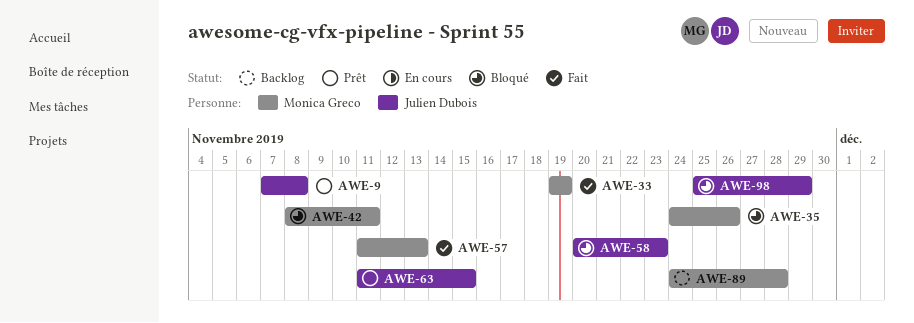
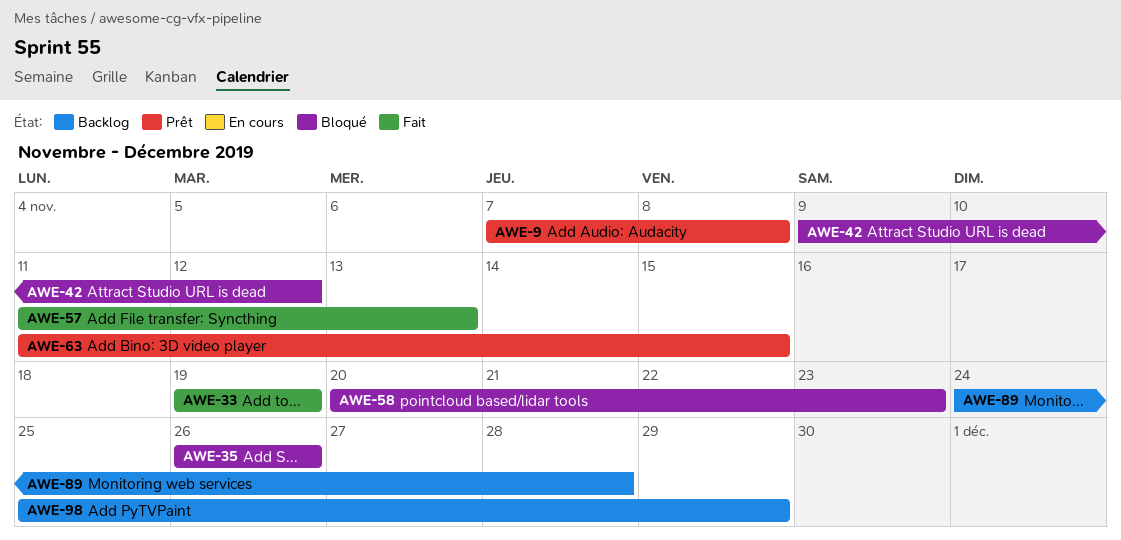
AWE-35, start: Nov 24 -> Nov 26
AWE-42, start: Nov 8 -> Nov 9
AWE-42, due: Nov 11 -> Nov 12
AWE-98, status: Bloqué -> Backlog

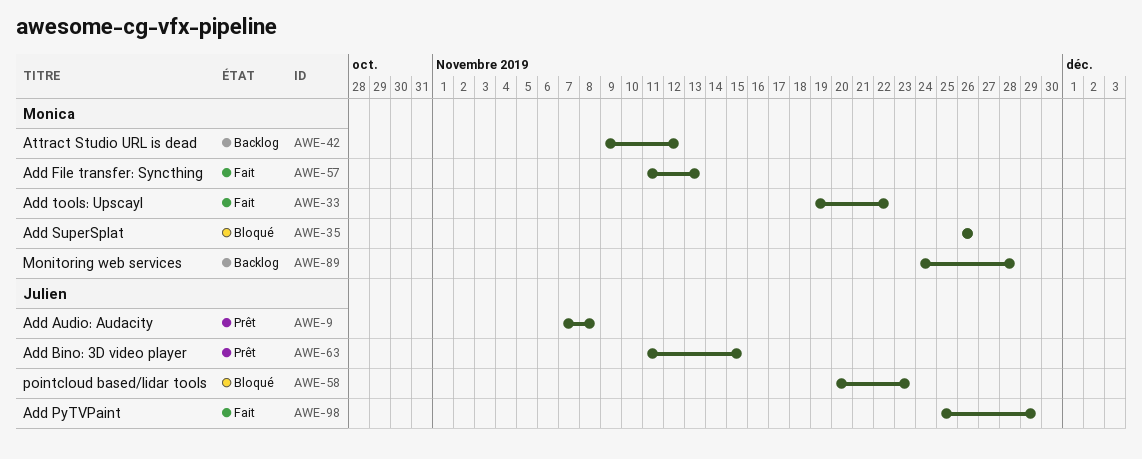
AWE-33, due: Nov 19 -> Nov 22
AWE-42, status: Bloqué -> Backlog
AWE-98, status: Backlog -> Fait

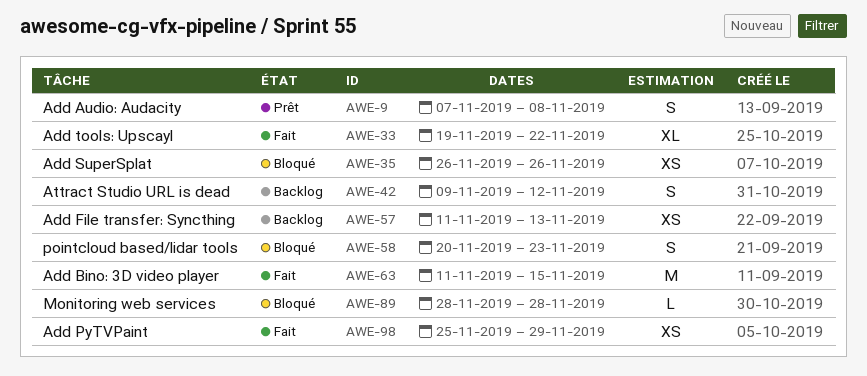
AWE-57, status: Fait -> Backlog
AWE-63, status: Prêt -> Fait
AWE-89, status: Backlog -> Bloqué
AWE-89, start: Nov 24 -> Nov 28

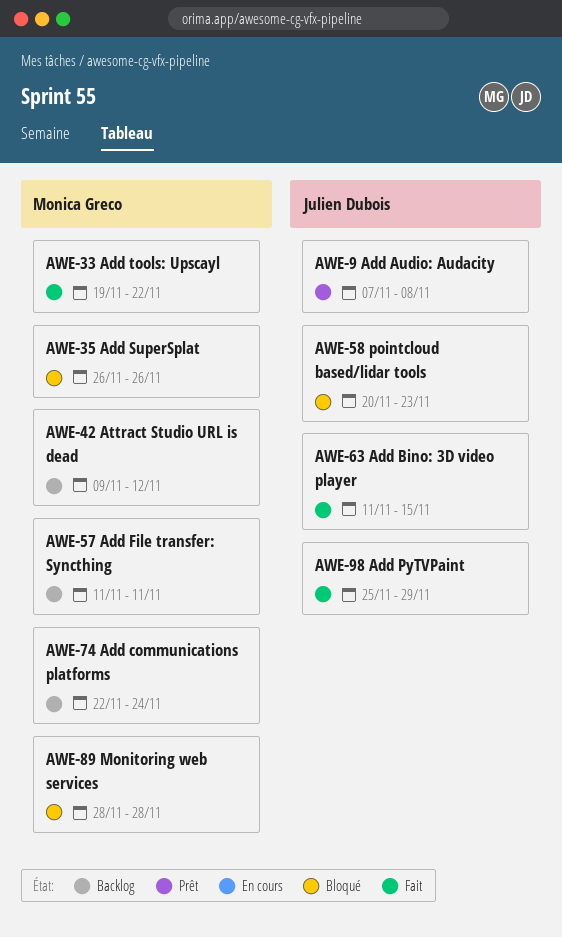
AWE-57, due: Nov 13 -> Nov 11
AWE-74: none -> present

